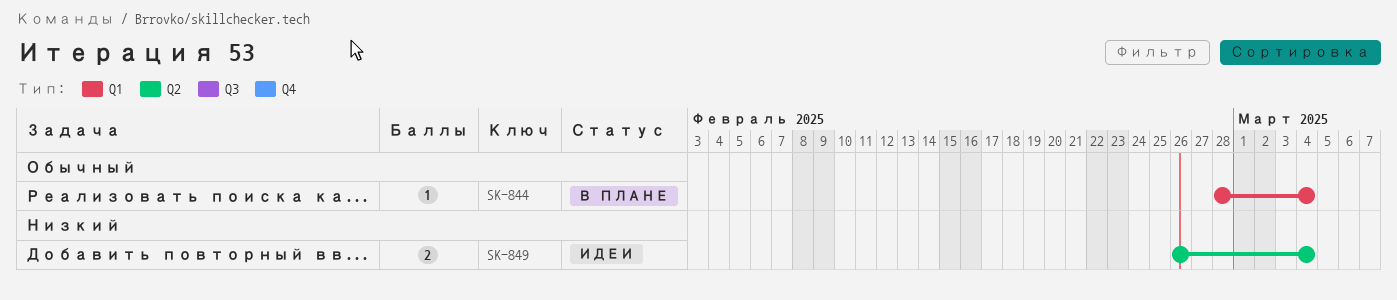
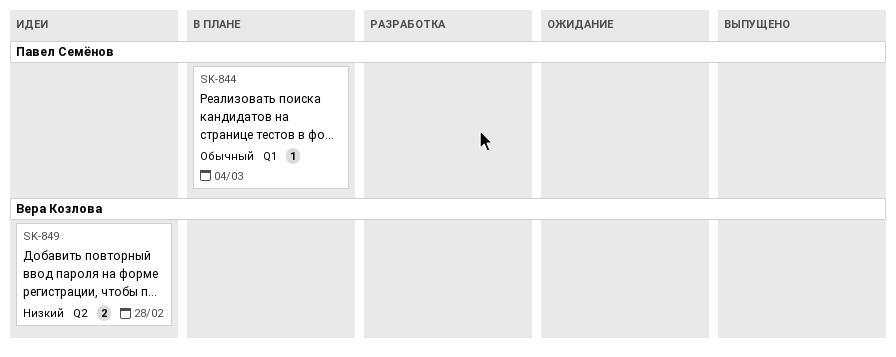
SK-849, due: Mar 4 -> Feb 28

